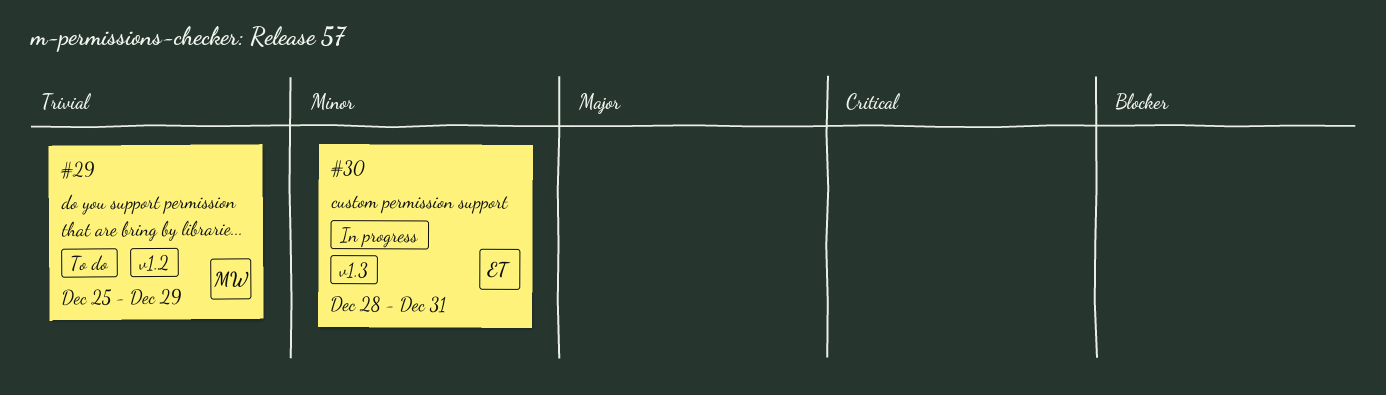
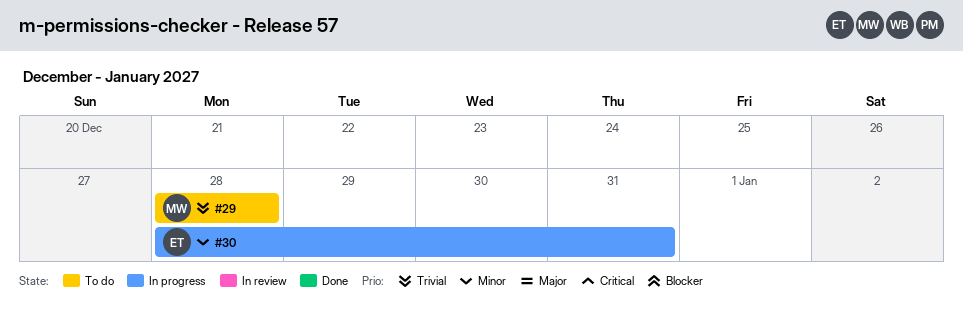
#29, start: Dec 25 -> Dec 28
#29, due: Dec 29 -> Dec 28

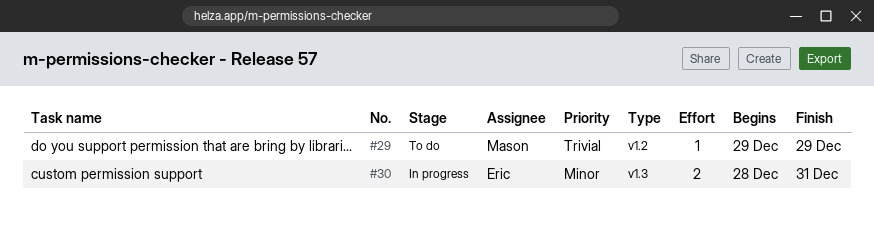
#29, start: Dec 28 -> Dec 29
#29, due: Dec 28 -> Dec 29

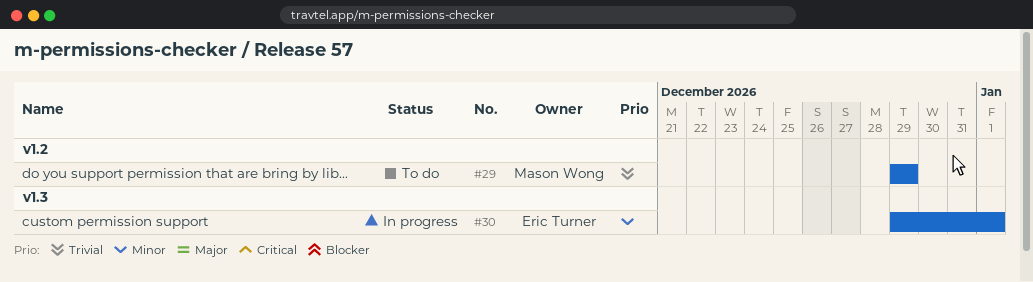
#30, start: Dec 28 -> Dec 29
#30, due: Dec 31 -> Jan 1

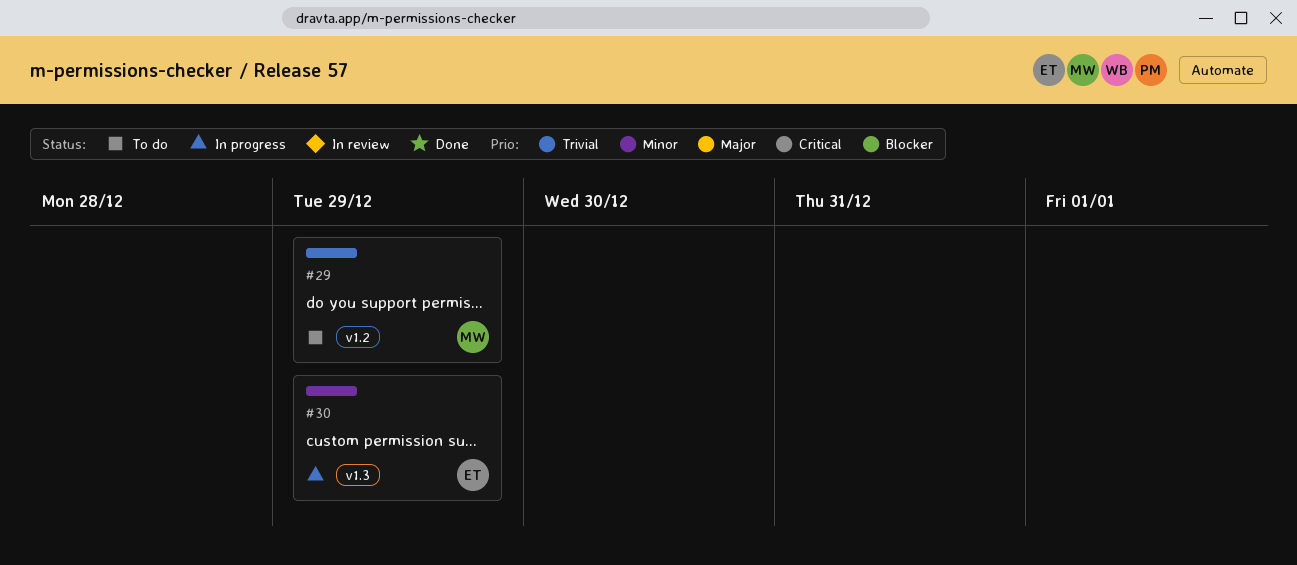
#30, due: Jan 1 -> Dec 29

